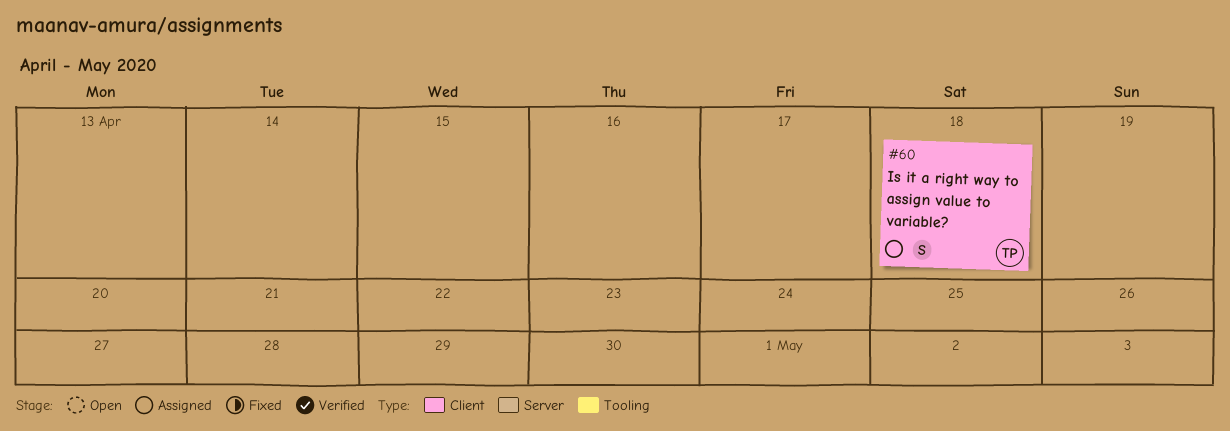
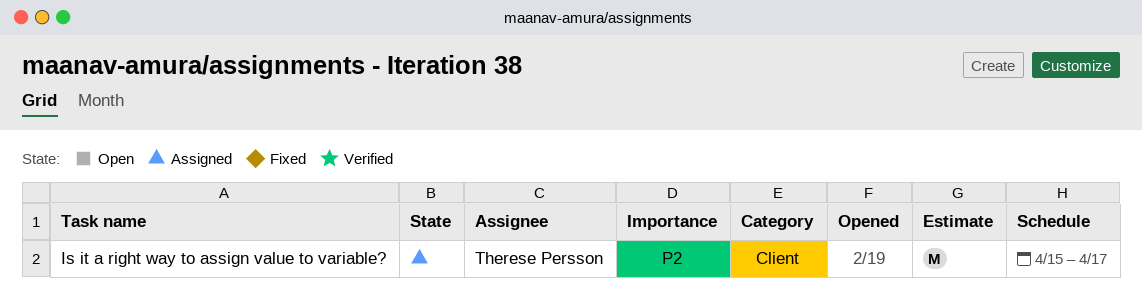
Is it a right way to assign value to variable?, estimate: S -> M
Is it a right way to assign value to variable?, due: Apr 18 -> Apr 17

